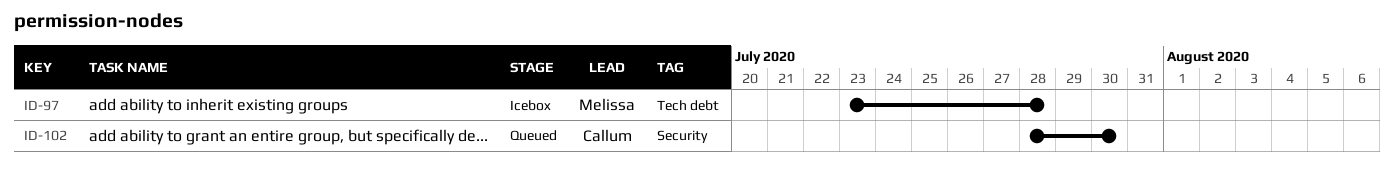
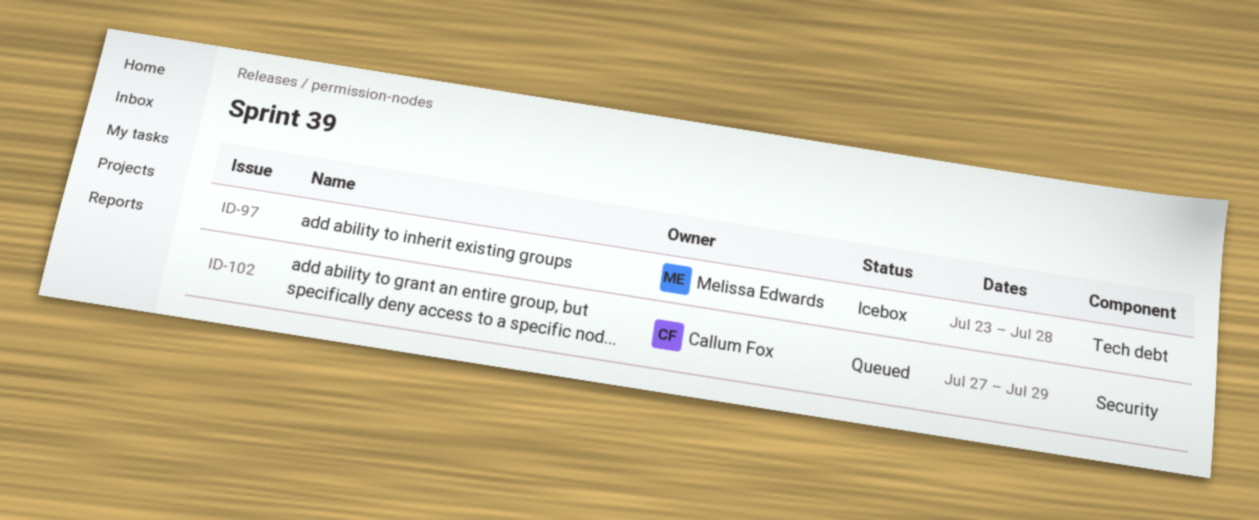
ID-102, start: Jul 28 -> Jul 27
ID-102, due: Jul 30 -> Jul 29

